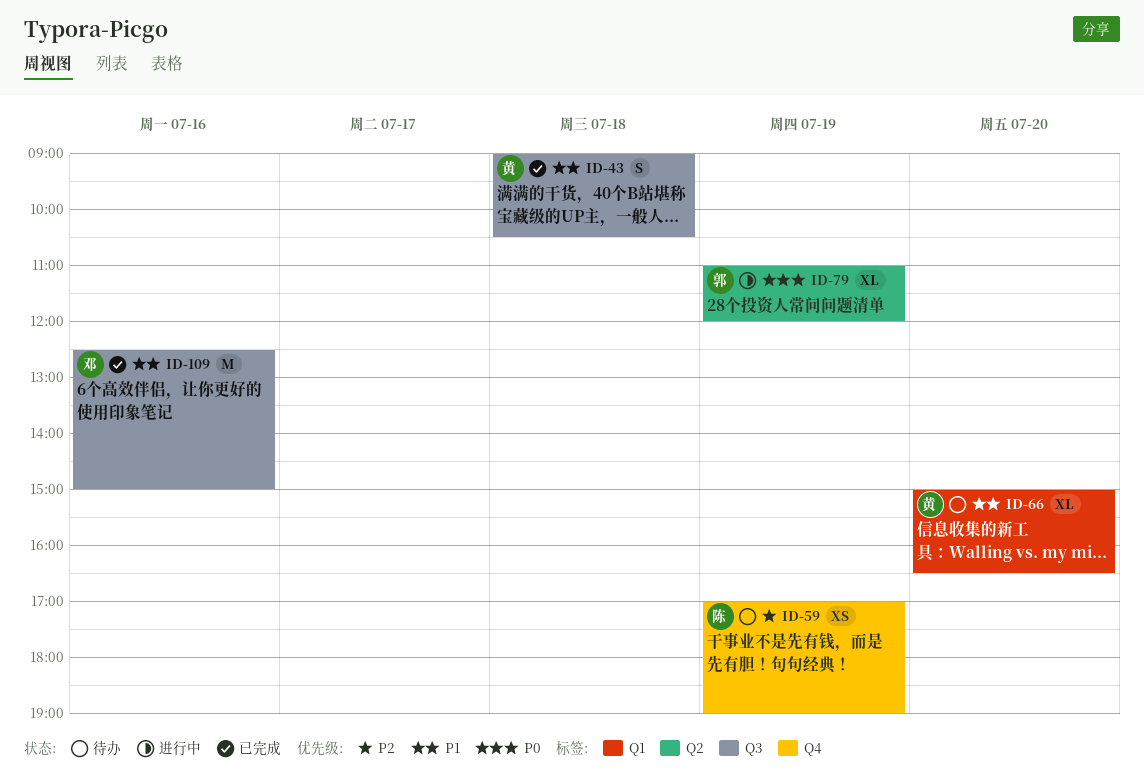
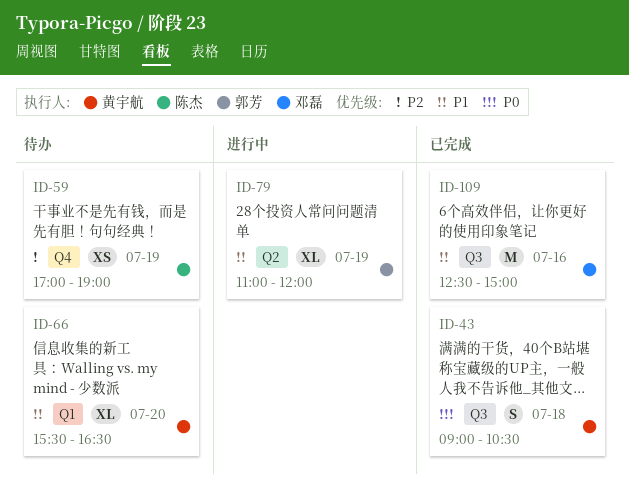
ID-43, priority: P1 -> P0
ID-66, begins: 15:00 -> 15:30
ID-79, priority: P0 -> P1

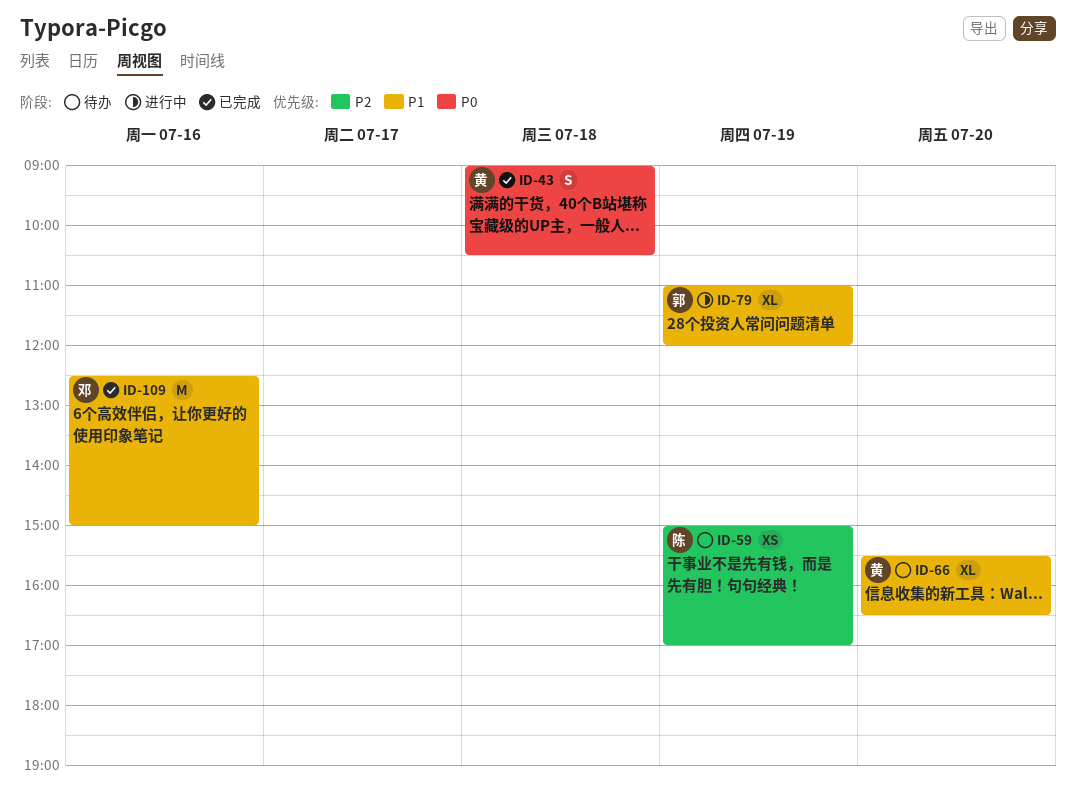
ID-59, begins: 17:00 -> 15:00
ID-59, ends: 19:00 -> 17:00

